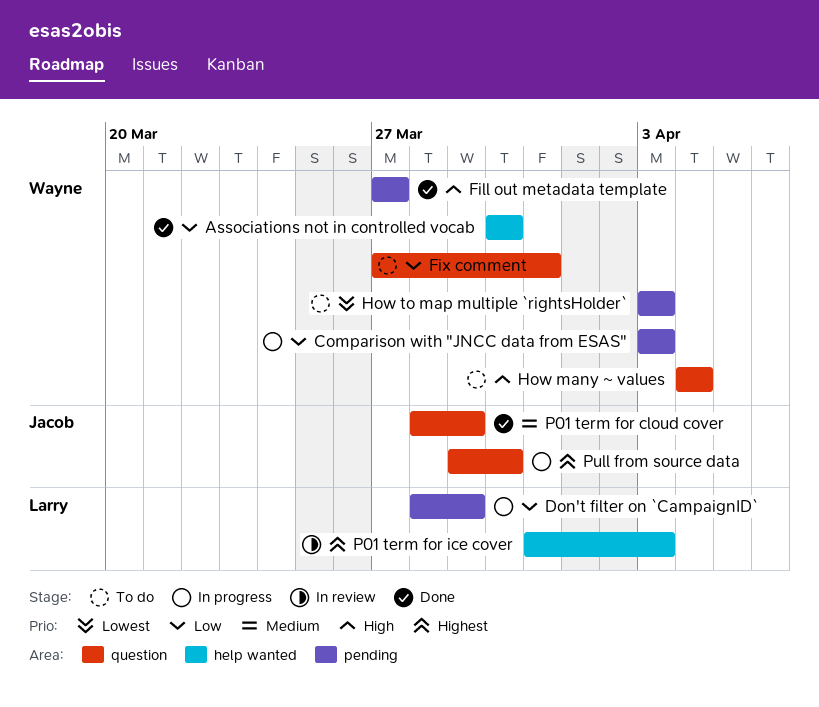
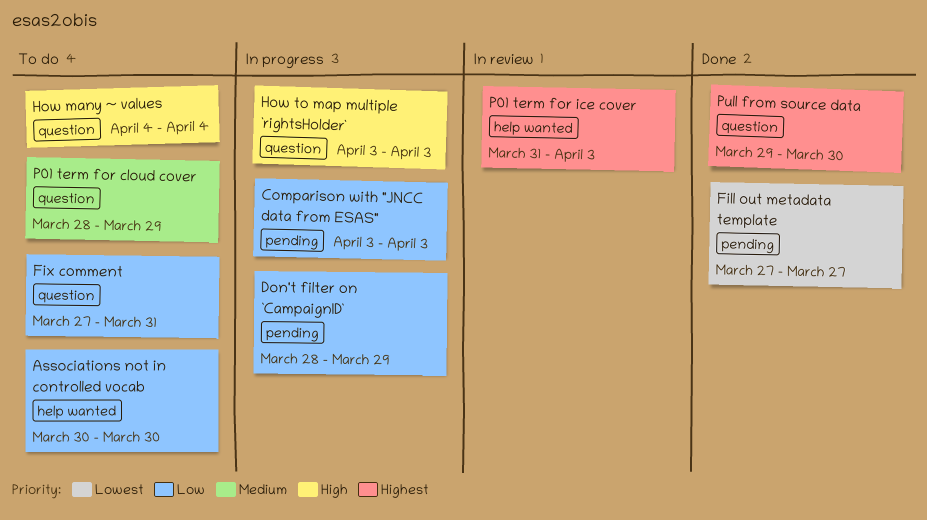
Associations not in controlled vocab, status: Done -> To do
Fill out metadata template, priority: High -> Lowest
How to map multiple `rightsHolder`, status: To do -> In progress
How to map multiple `rightsHolder`, priority: Lowest -> High
How to map multiple `rightsHolder`, label: pending -> question
P01 term for cloud cover, status: Done -> To do
Pull from source data, status: In progress -> Done

